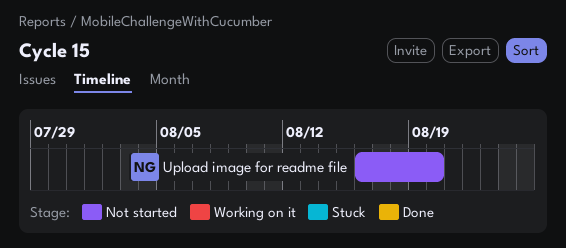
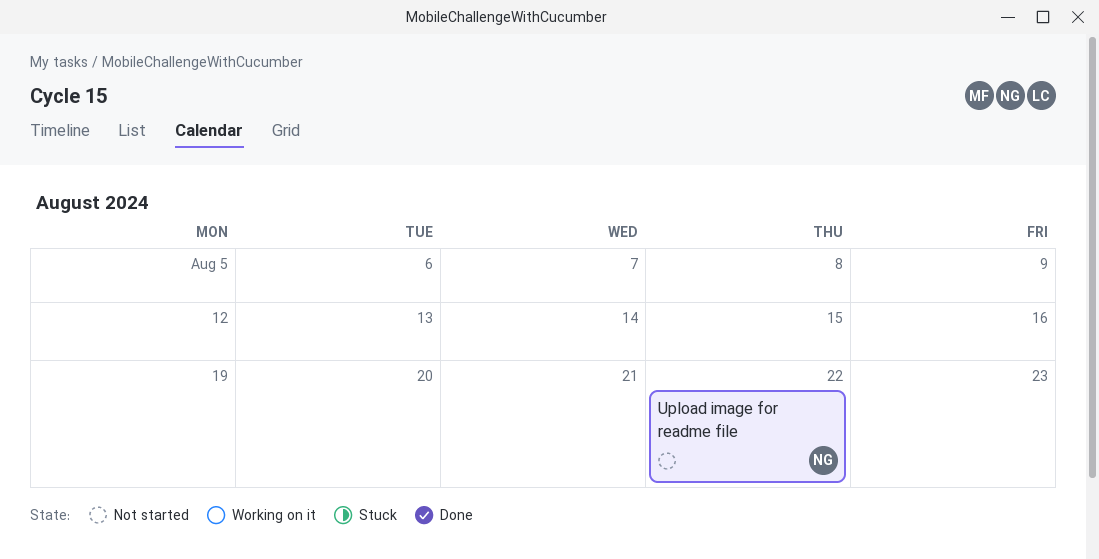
Upload image for readme file, due: Aug 20 -> Aug 22

